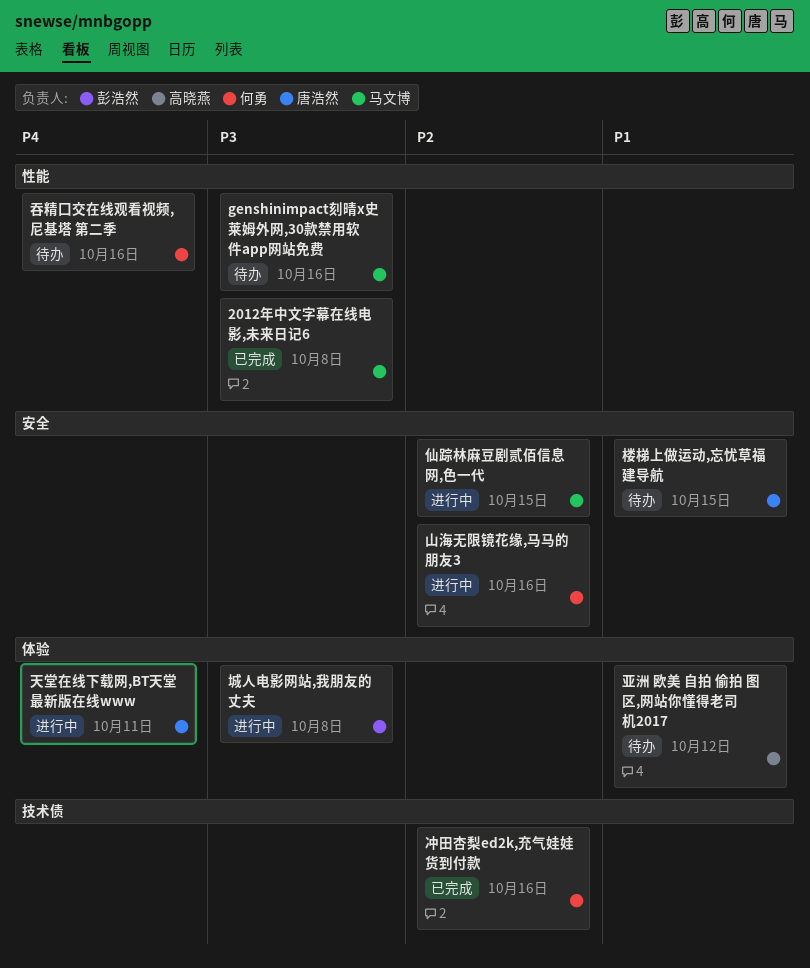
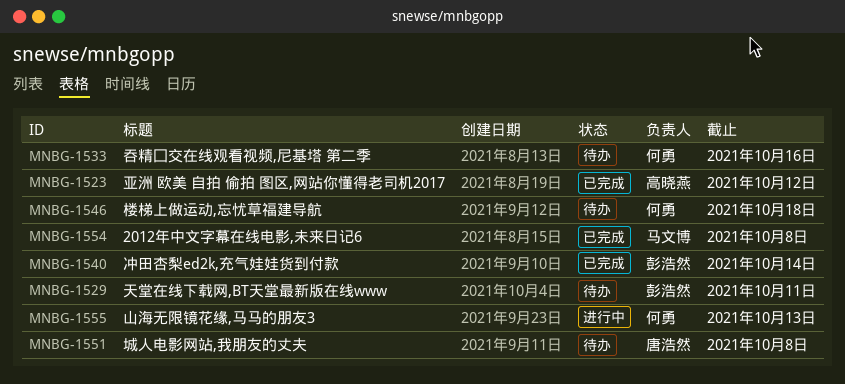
genshinimpact刻晴x史莱姆外网,30款禁用软件app网站免费: present -> none
亚洲 欧美 自拍 偷拍 图区,网站你懂得老司机2017, status: 待办 -> 已完成
仙踪林麻豆剧贰佰信息网,色一代: present -> none
冲田杏梨ed2k,充气娃娃货到付款, owner: 何勇 -> 彭浩然
冲田杏梨ed2k,充气娃娃货到付款, due: Oct 16 -> Oct 14
城人电影网站,我朋友的丈夫, status: 进行中 -> 待办
城人电影网站,我朋友的丈夫, owner: 彭浩然 -> 唐浩然
天堂在线下载网,BT天堂最新版在线www, status: 进行中 -> 待办
天堂在线下载网,BT天堂最新版在线www, owner: 唐浩然 -> 彭浩然
山海无限镜花缘,马马的朋友3, due: Oct 16 -> Oct 13
楼梯上做运动,忘忧草福建导航, owner: 唐浩然 -> 何勇
楼梯上做运动,忘忧草福建导航, due: Oct 15 -> Oct 18

